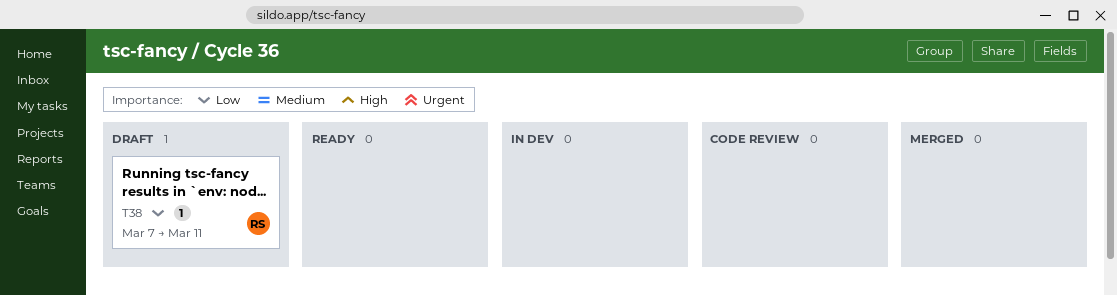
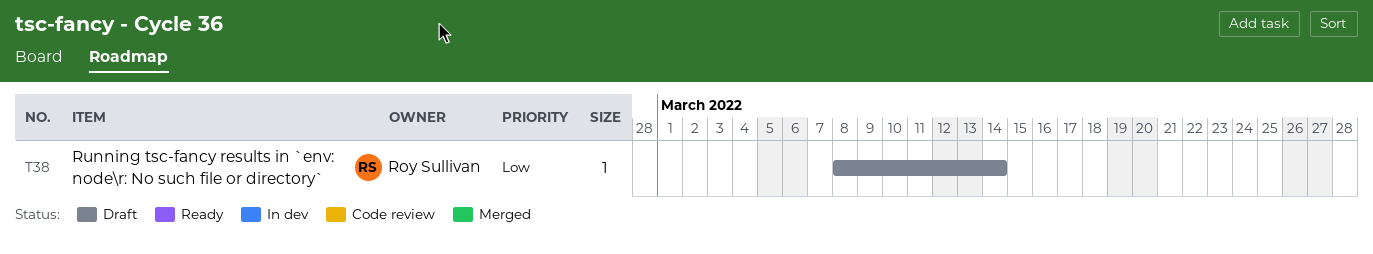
T38, start: Mar 7 -> Mar 8
T38, due: Mar 11 -> Mar 14

